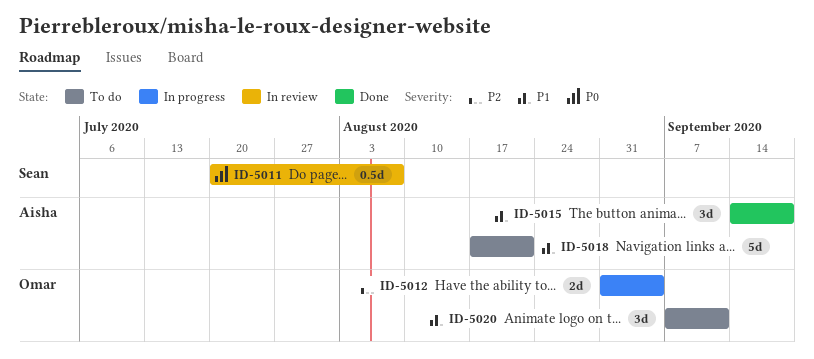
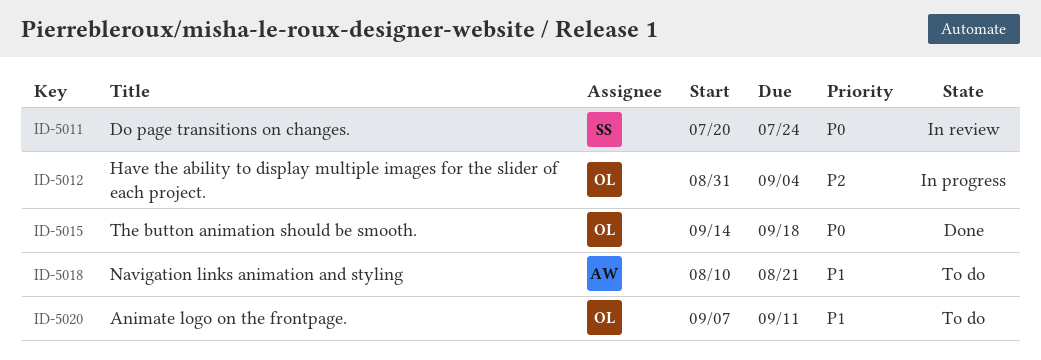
ID-5011, due: Aug 7 -> Jul 24
ID-5015, owner: Aisha -> Omar
ID-5015, priority: P1 -> P0
ID-5018, start: Aug 17 -> Aug 10

